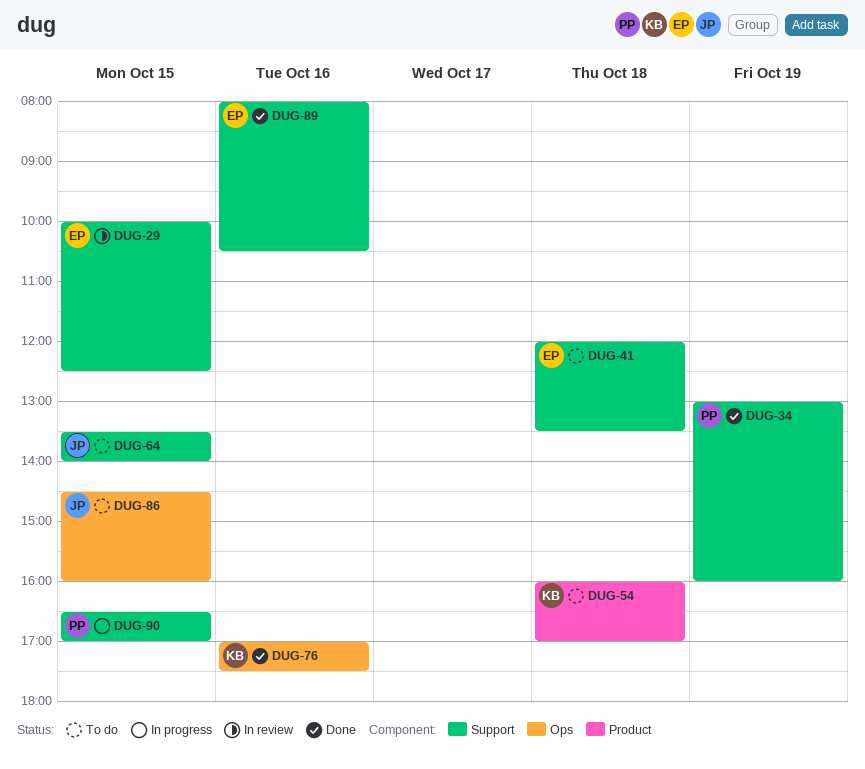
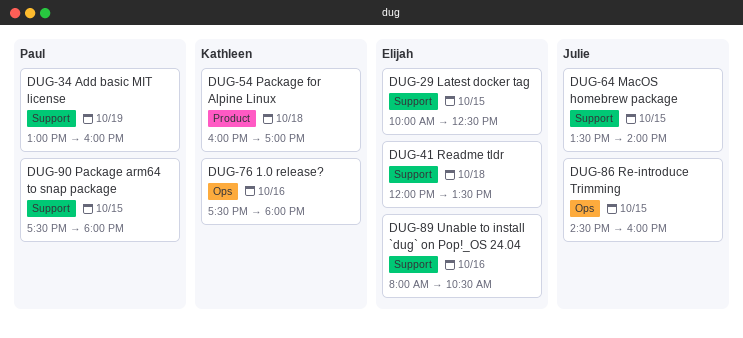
DUG-76, begins: 17:00 -> 17:30
DUG-76, ends: 17:30 -> 18:00
DUG-90, begins: 16:30 -> 17:30
DUG-90, ends: 17:00 -> 18:00

